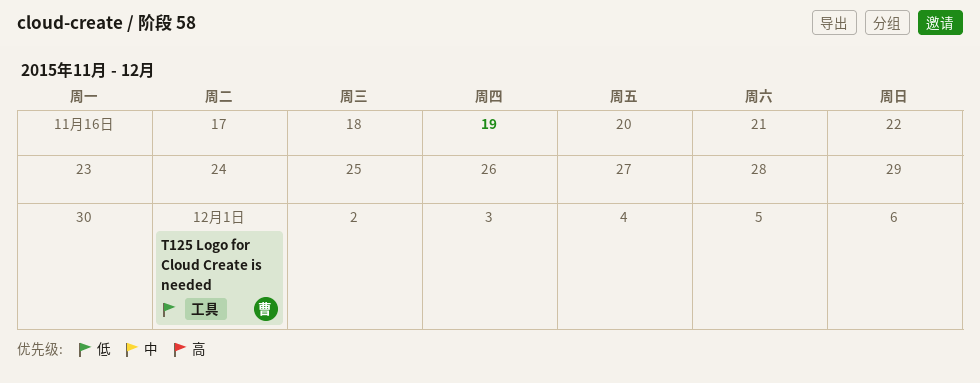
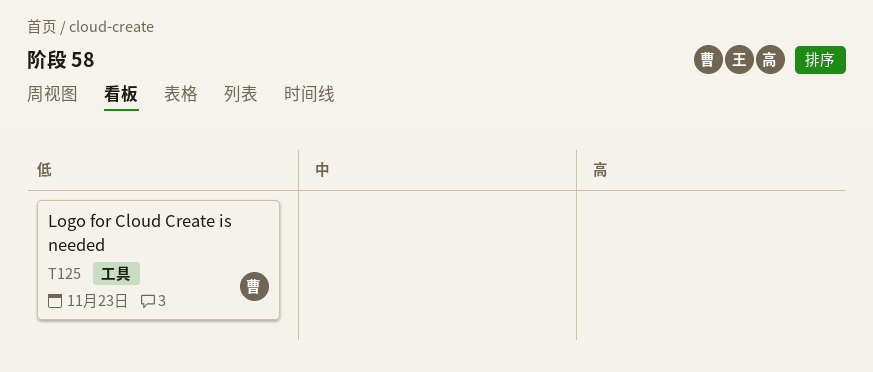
T125, due: Dec 1 -> Nov 23

